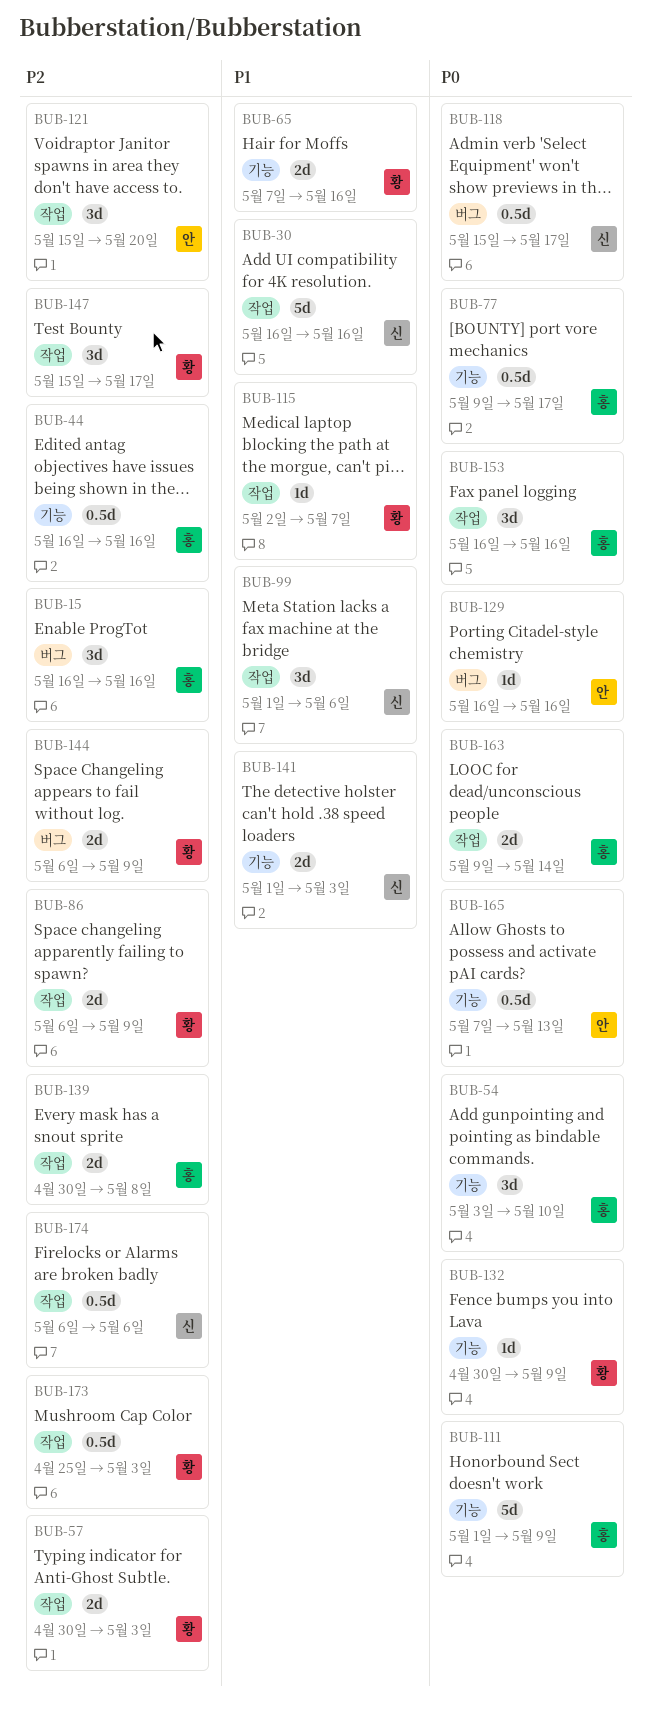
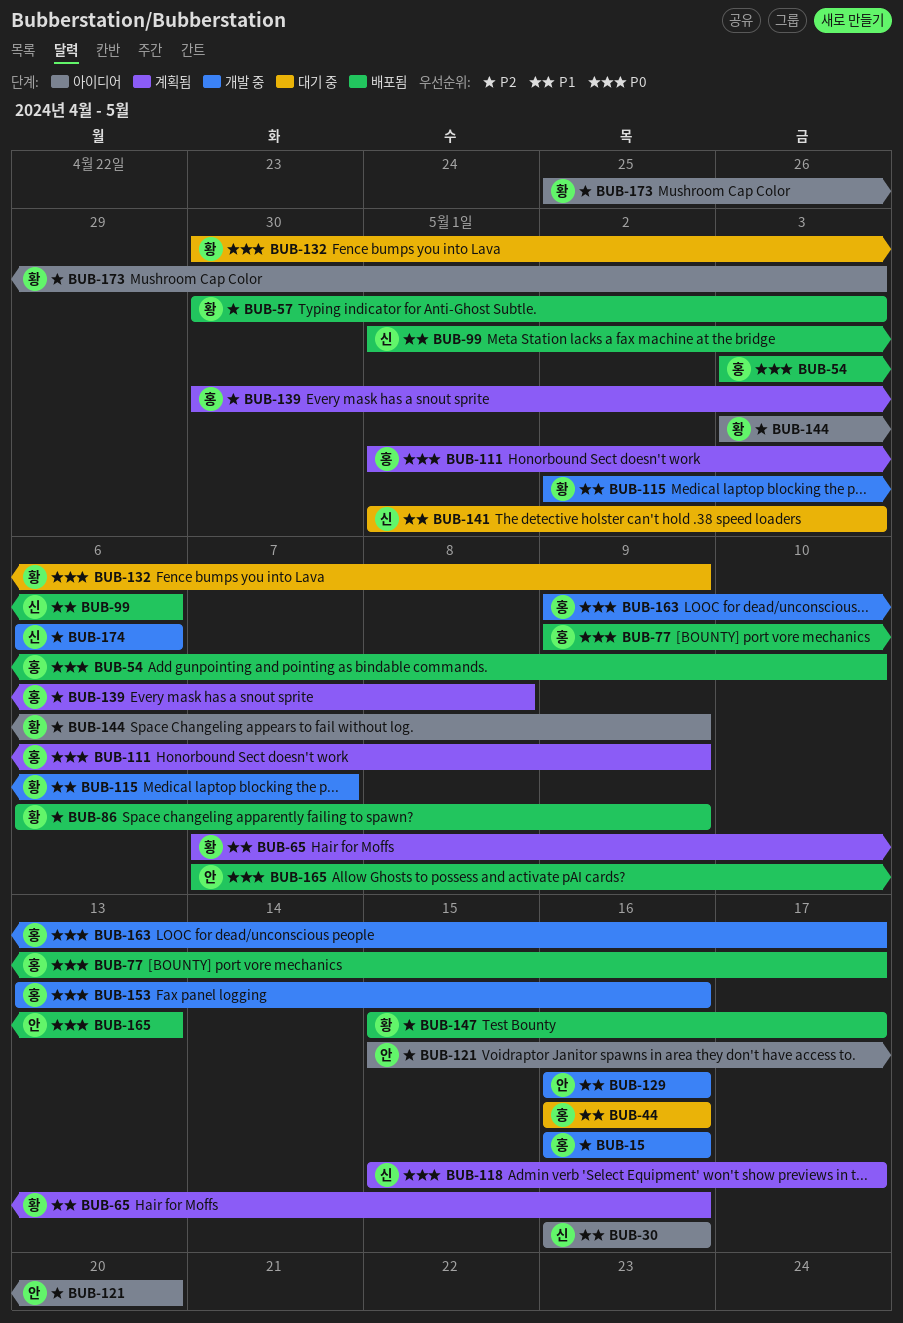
BUB-44, priority: P2 -> P1
BUB-129, priority: P0 -> P1
BUB-144, start: May 6 -> May 3
BUB-153, start: May 16 -> May 13
BUB-163, due: May 14 -> May 17

